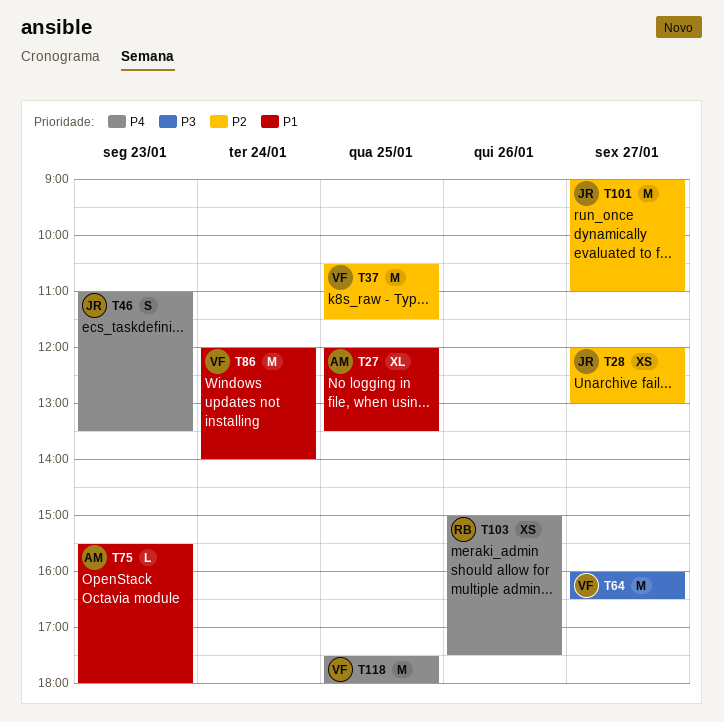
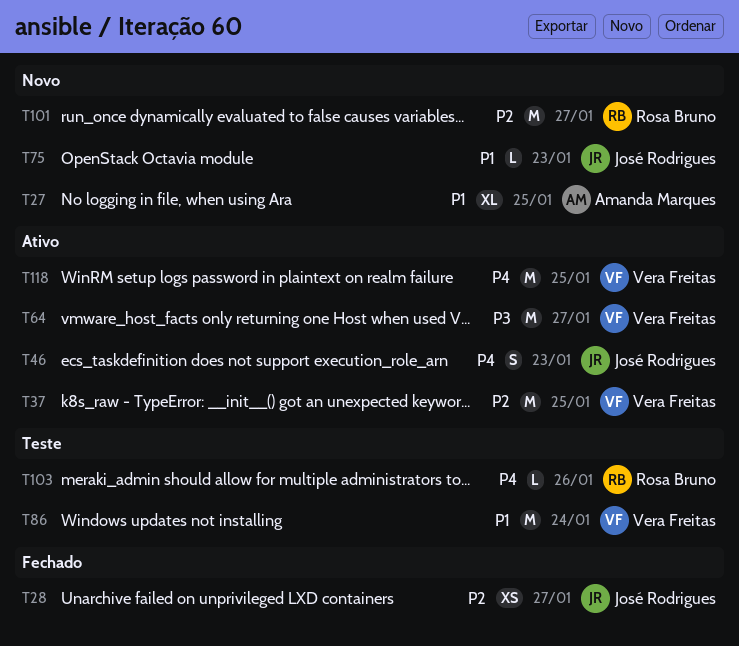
T75, owner: Amanda Marques -> José Rodrigues
T101, owner: José Rodrigues -> Rosa Bruno
T103, estimate: XS -> L

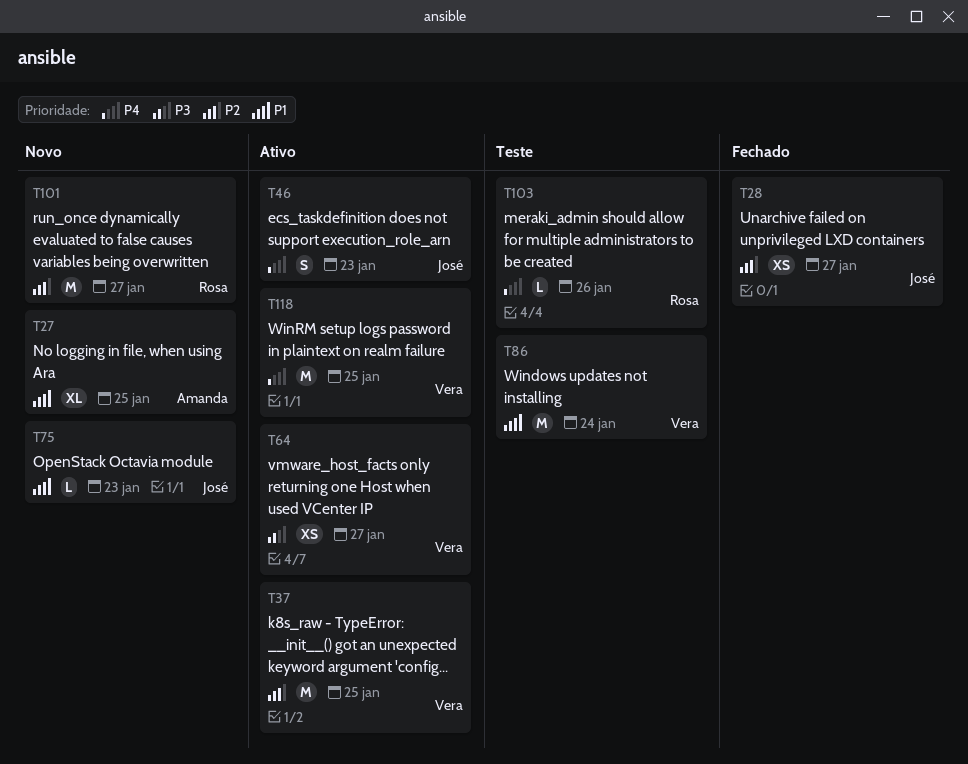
T64, estimate: M -> XS

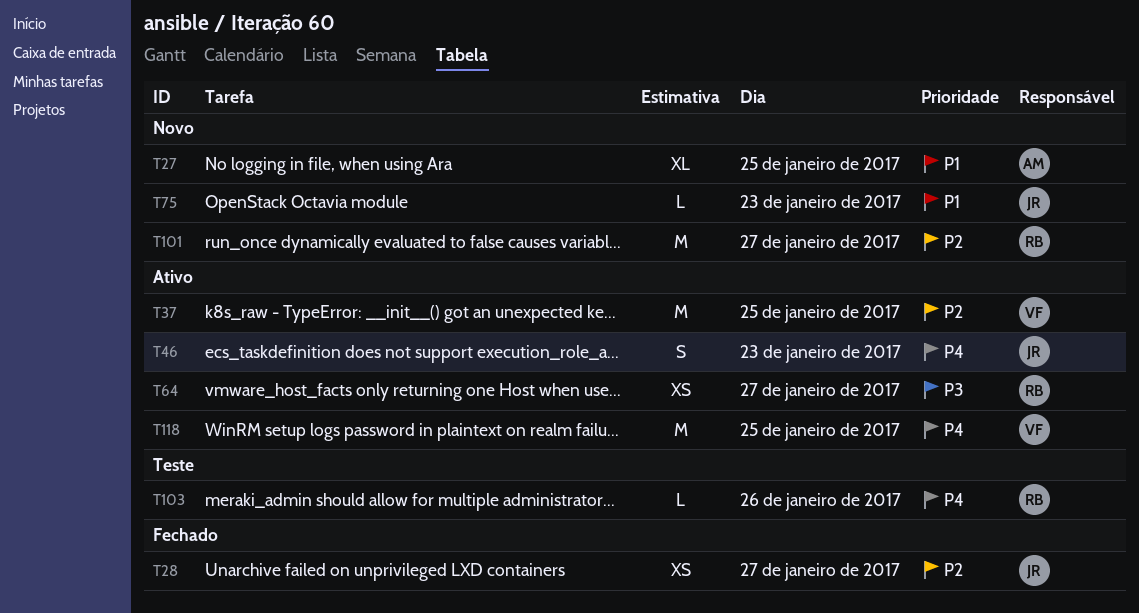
T64, owner: Vera -> Rosa
T86: present -> none

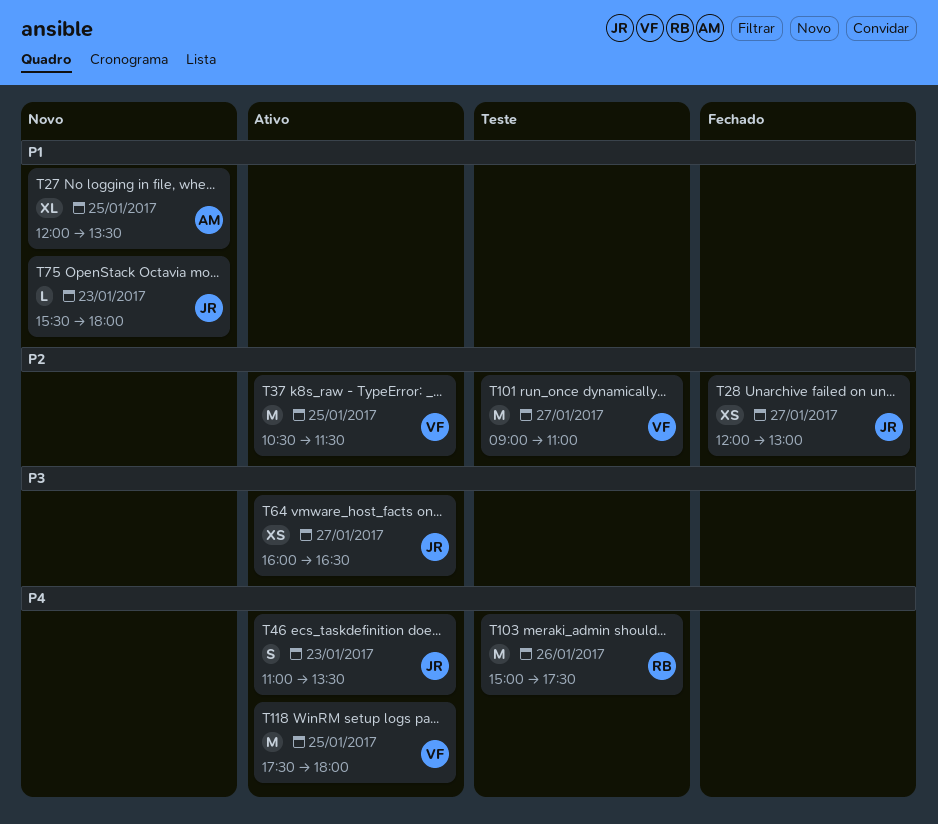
T64, owner: RB -> JR
T101, status: Novo -> Teste
T101, owner: RB -> VF
T103, estimate: L -> M

